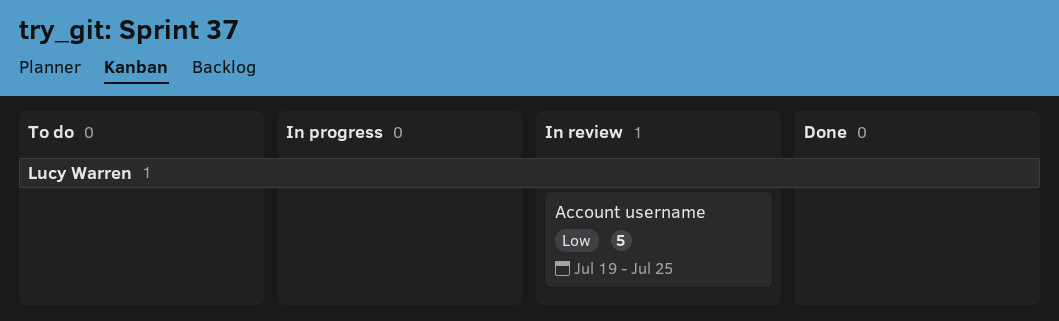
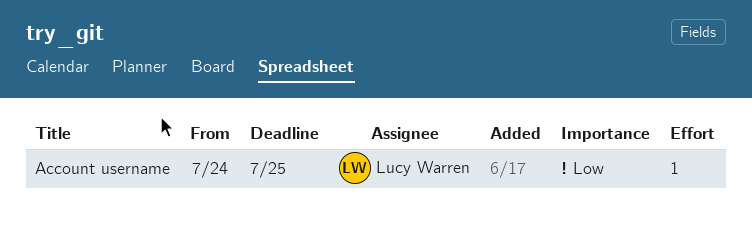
Account username, estimate: 5 -> 1
Account username, start: Jul 19 -> Jul 24

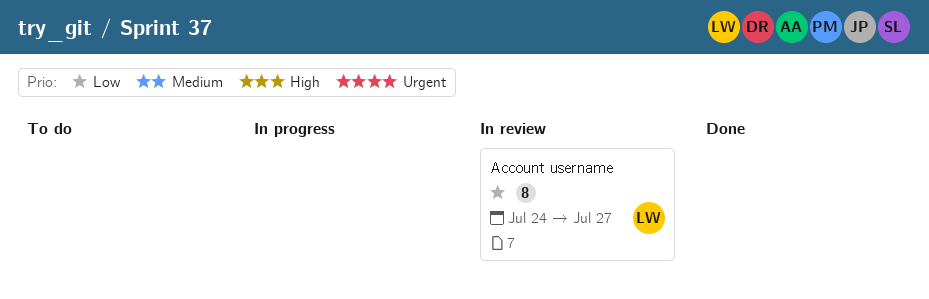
Account username, estimate: 1 -> 8
Account username, due: Jul 25 -> Jul 27

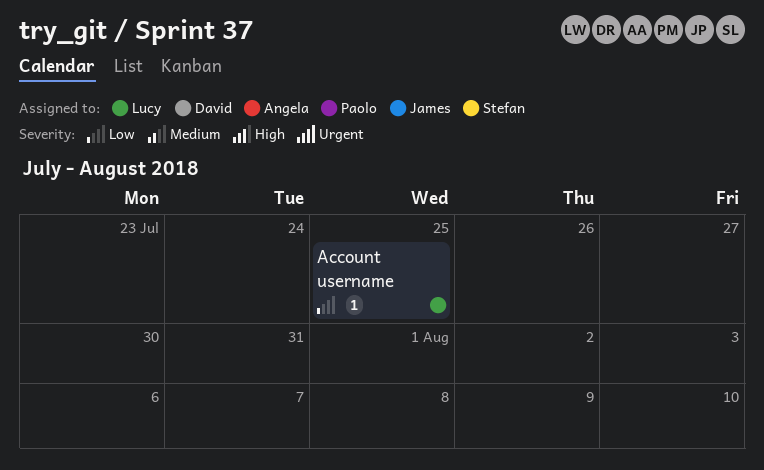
Account username, estimate: 8 -> 1
Account username, due: Jul 27 -> Jul 25

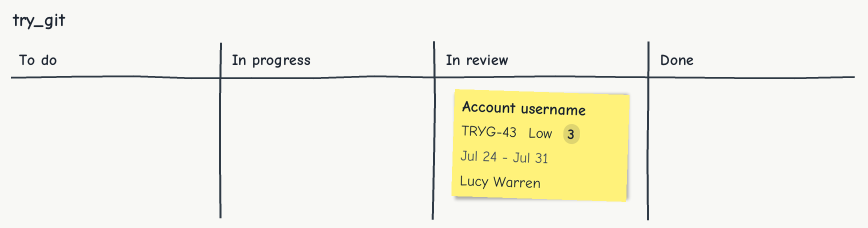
Account username, estimate: 1 -> 3
Account username, due: Jul 25 -> Jul 31

